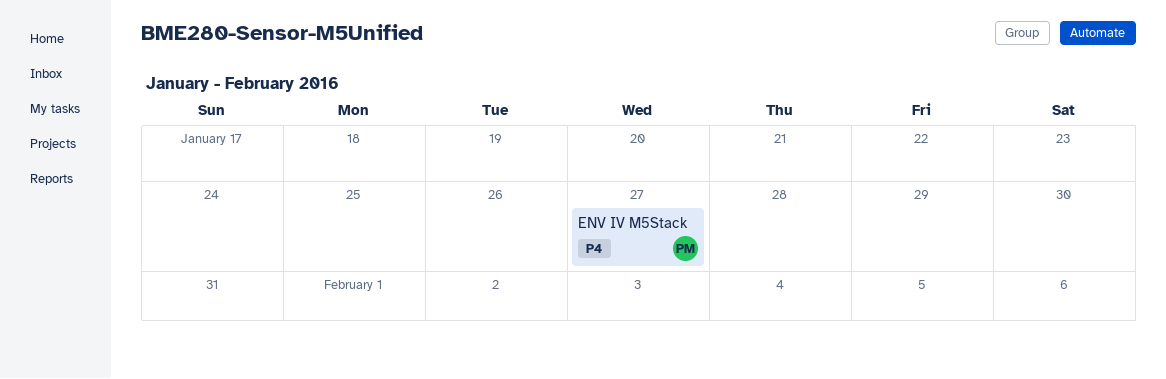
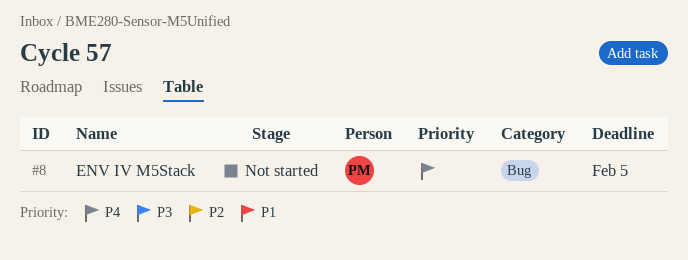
ENV IV M5Stack, due: Jan 27 -> Feb 5

